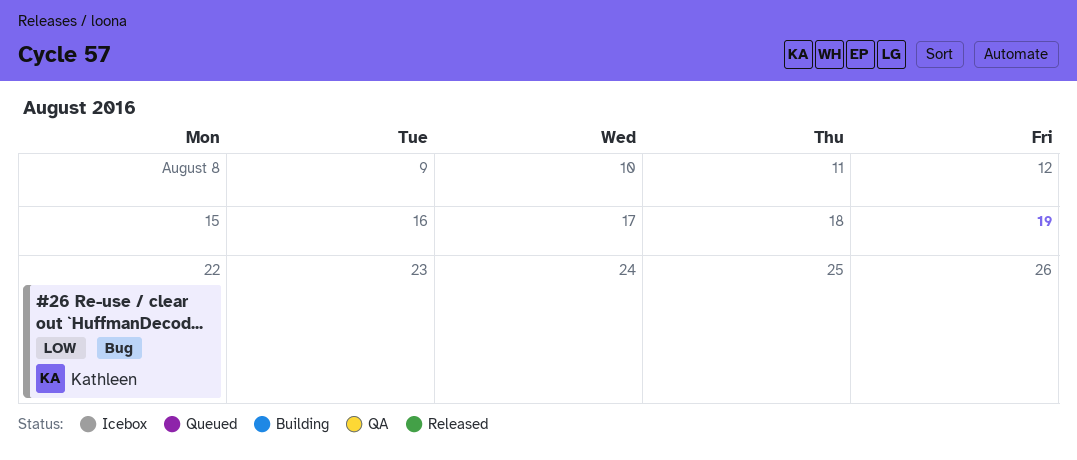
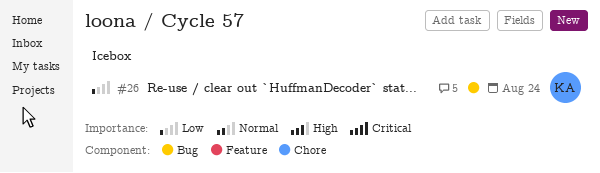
#26, due: Aug 22 -> Aug 24

